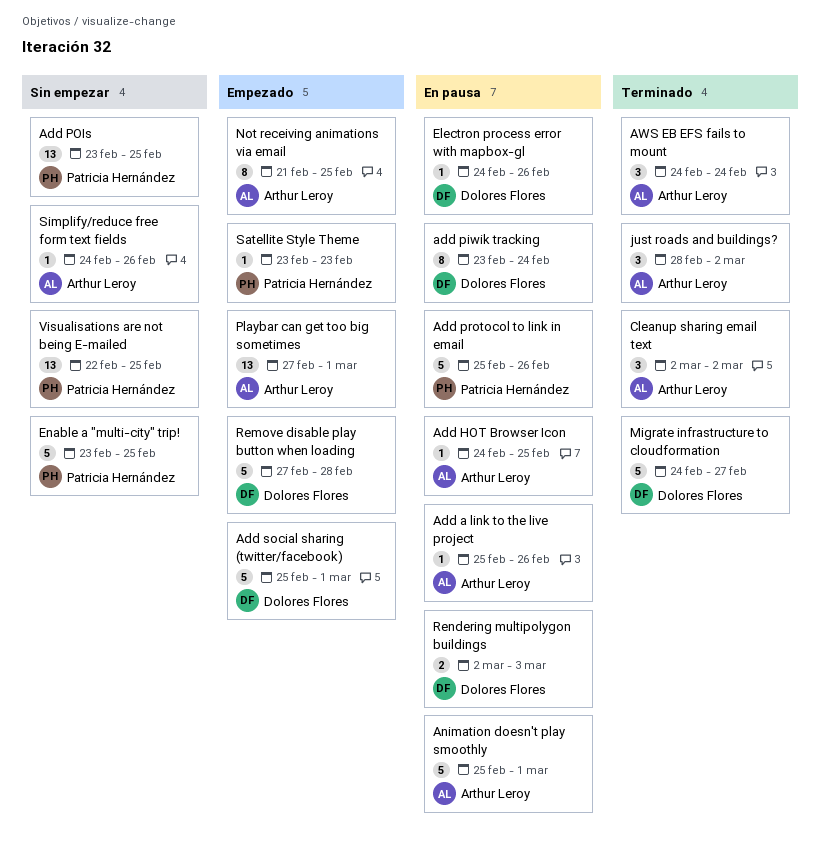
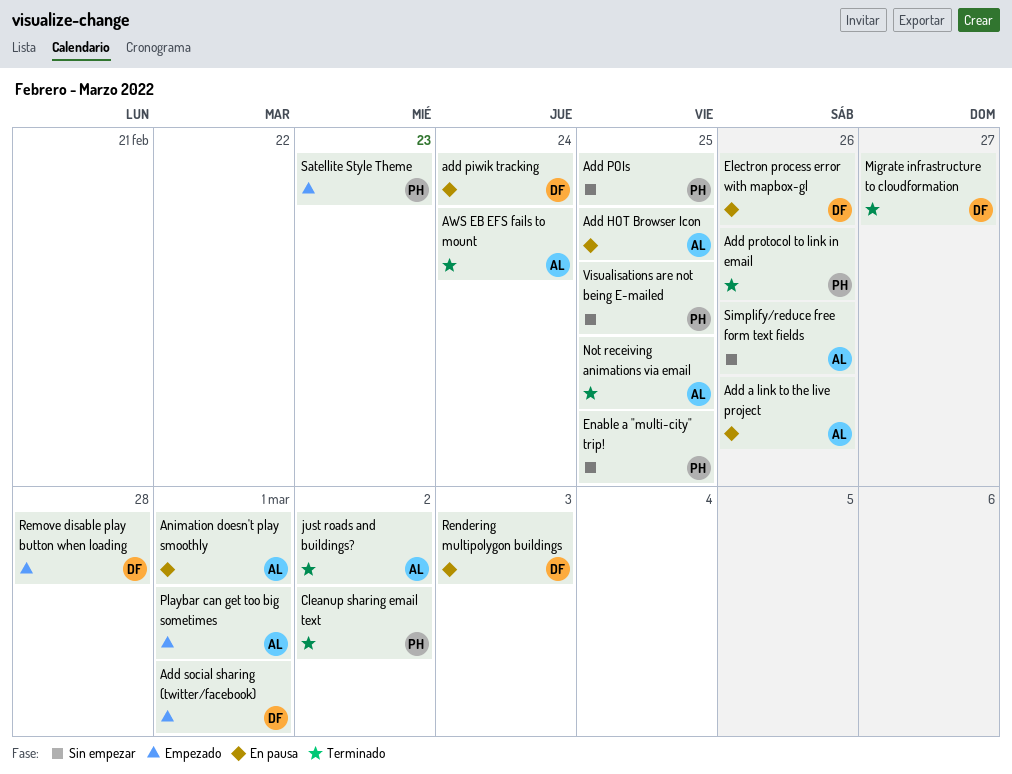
Add protocol to link in email, status: En pausa -> Terminado
Cleanup sharing email text, owner: Arthur Leroy -> Patricia Hernández
Not receiving animations via email, status: Empezado -> Terminado

